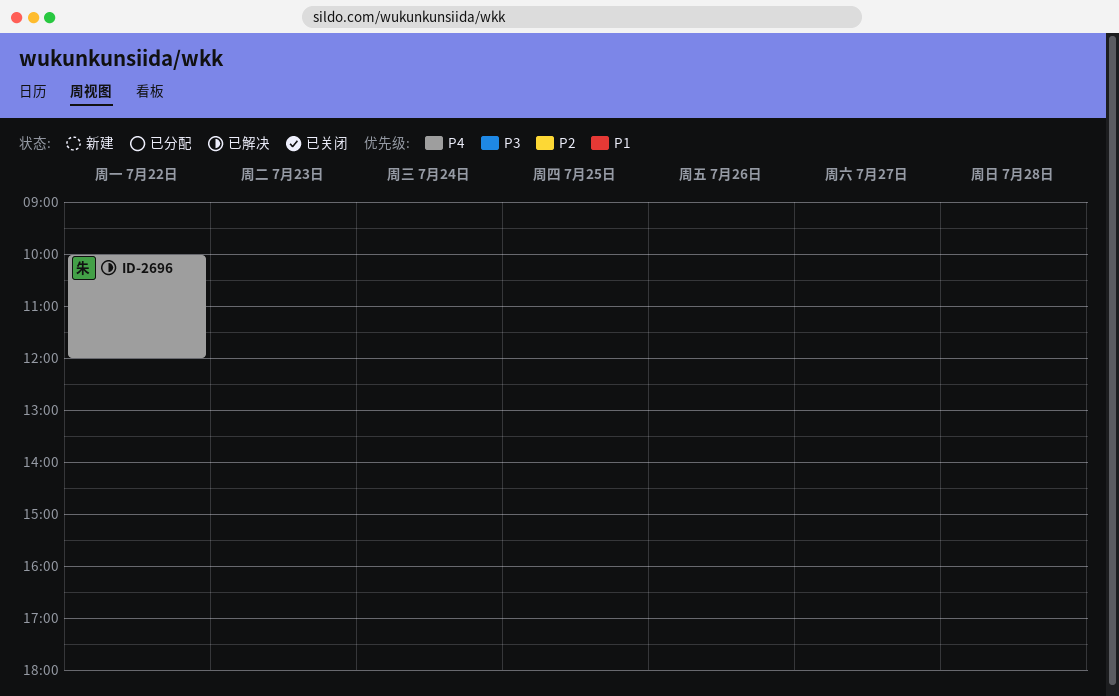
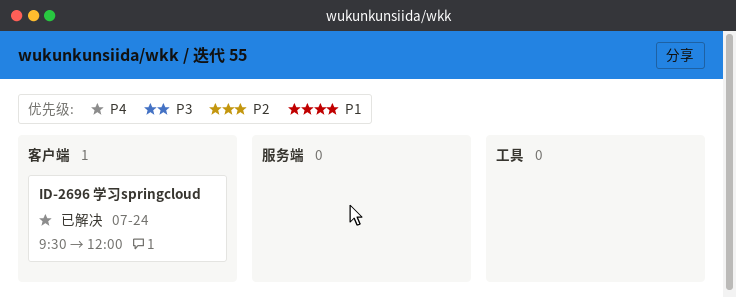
ID-2696, day: Jul 22 -> Jul 24
ID-2696, begins: 10:00 -> 09:30

